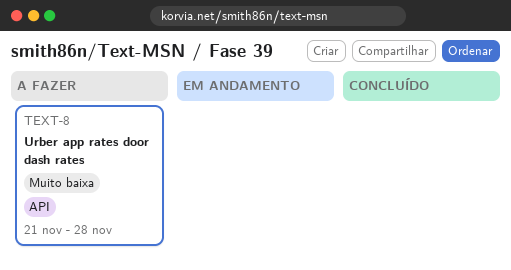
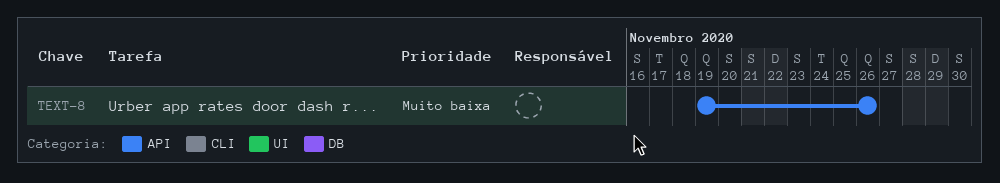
TEXT-8, start: Nov 21 -> Nov 19
TEXT-8, due: Nov 28 -> Nov 26

